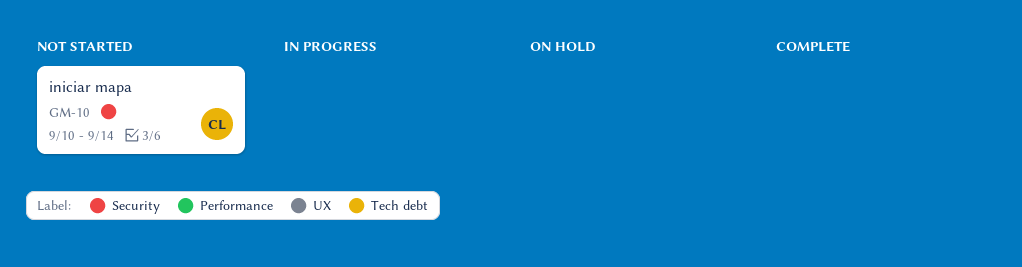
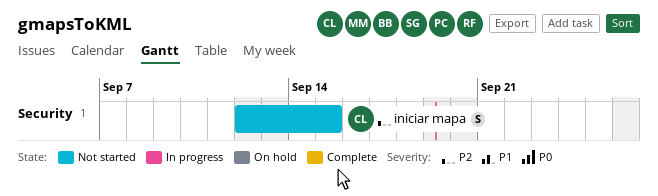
iniciar mapa, start: Sep 10 -> Sep 12
iniciar mapa, due: Sep 14 -> Sep 15

